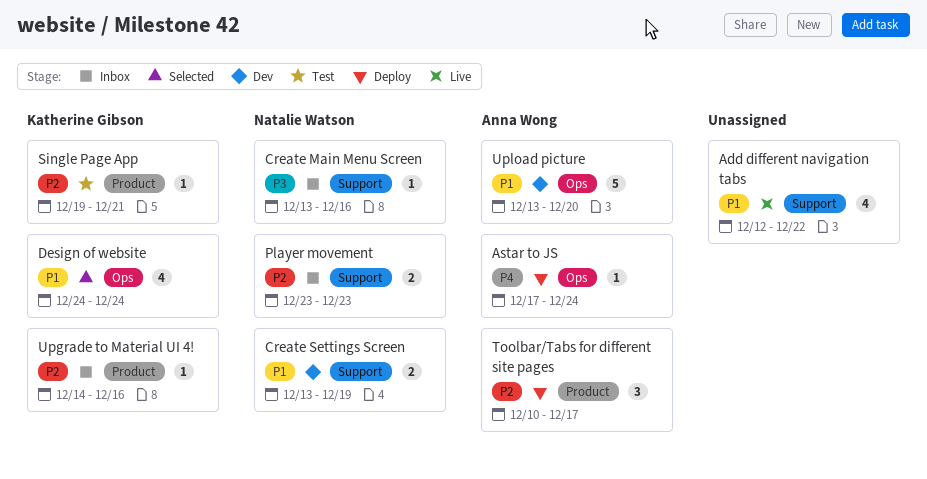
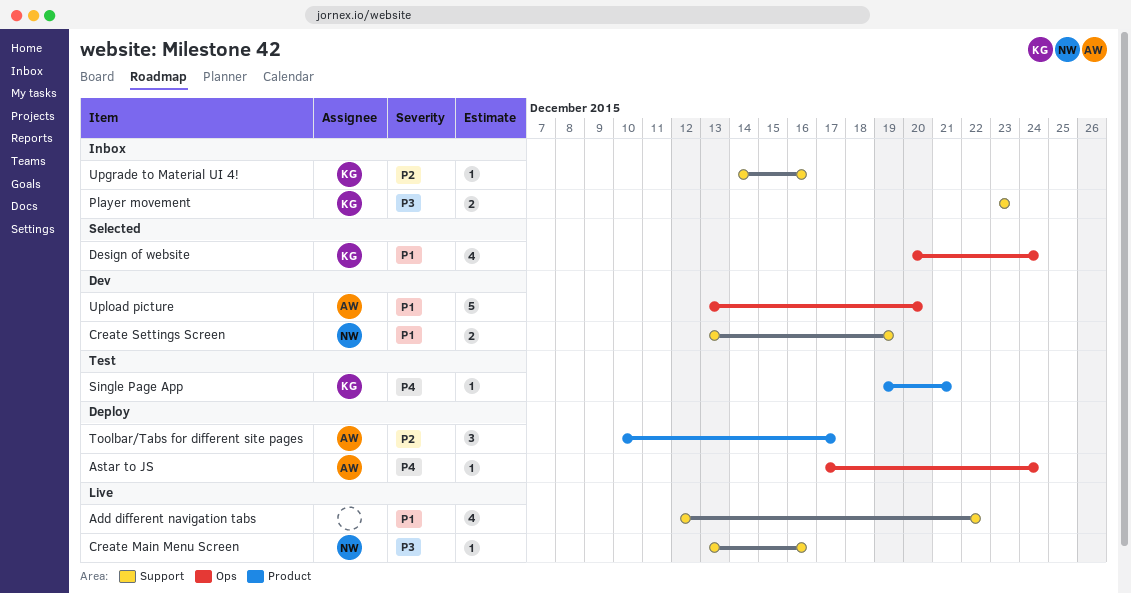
Create Main Menu Screen, status: Inbox -> Live
Design of website, start: Dec 24 -> Dec 20
Player movement, owner: Natalie Watson -> Katherine Gibson
Player movement, priority: P2 -> P3
Single Page App, priority: P2 -> P4
Upgrade to Material UI 4!, label: Product -> Support

